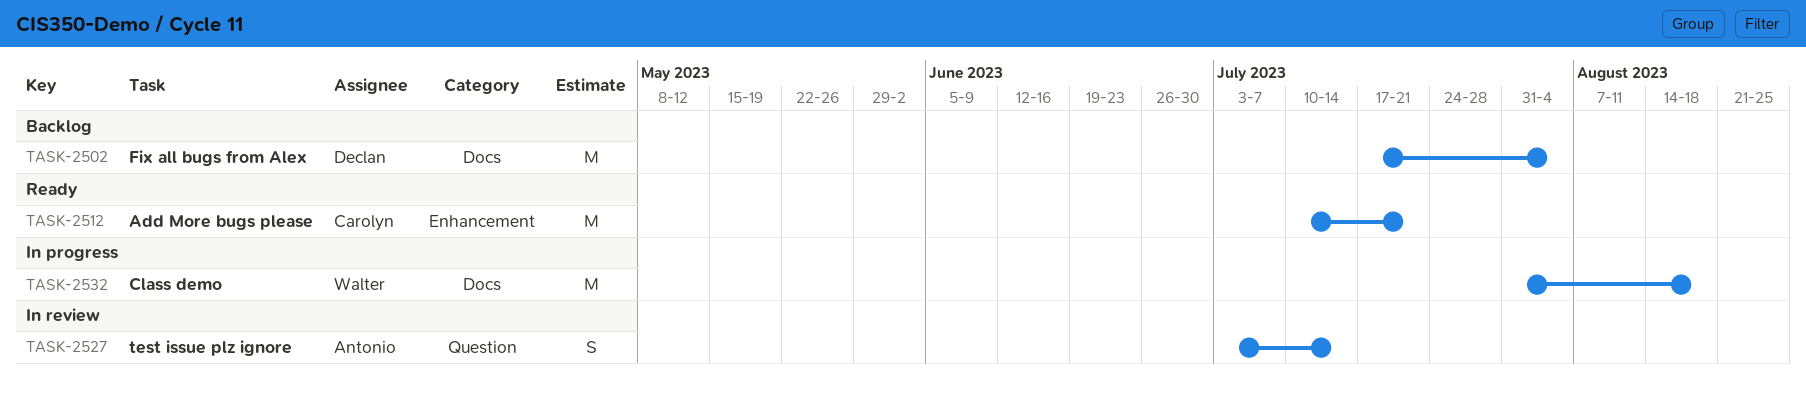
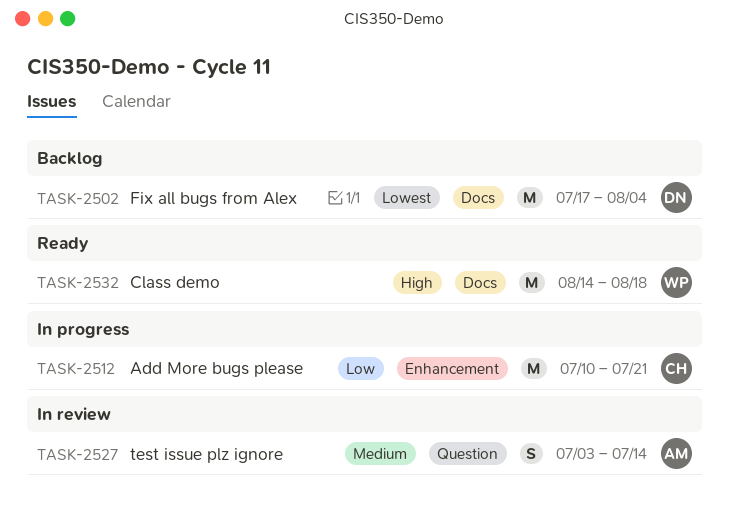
TASK-2512, status: Ready -> In progress
TASK-2532, status: In progress -> Ready
TASK-2532, start: Jul 31 -> Aug 14

